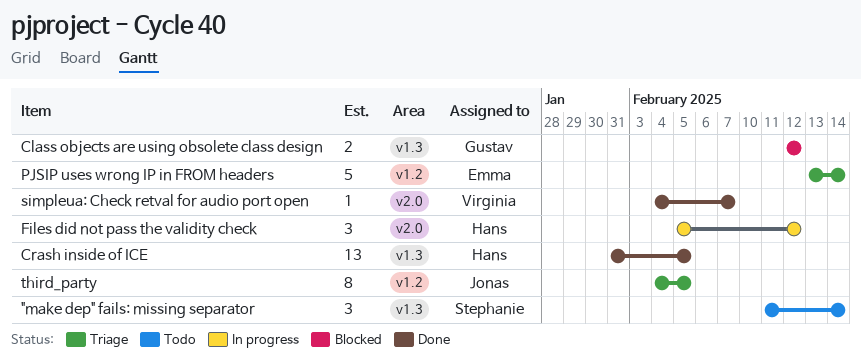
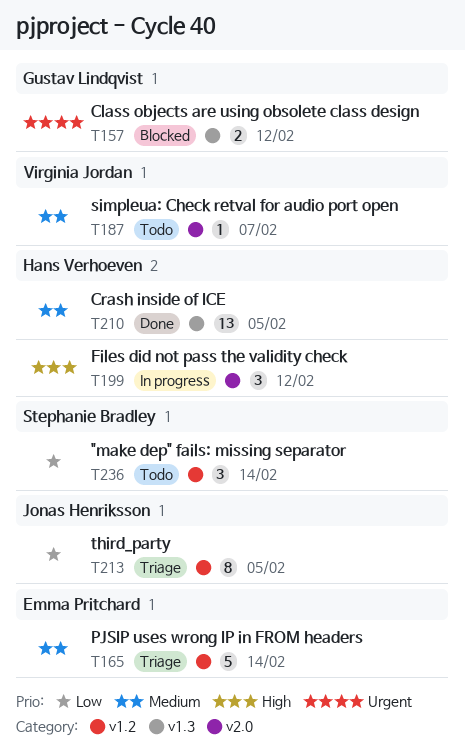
"make dep" fails: missing separator, label: v1.3 -> v1.2
simpleua: Check retval for audio port open, status: Done -> Todo

